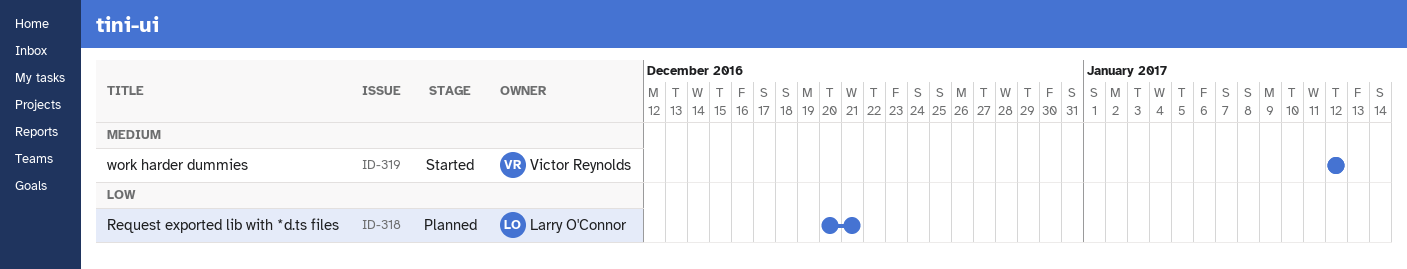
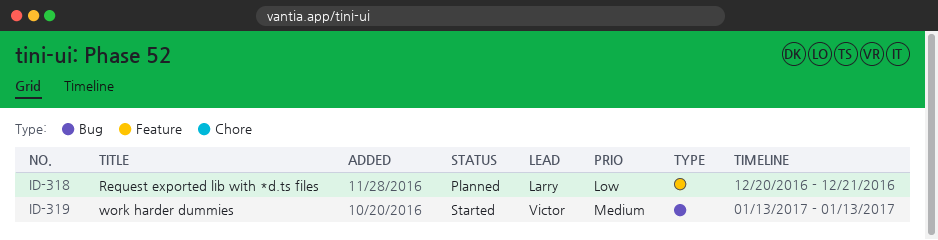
ID-319, start: Jan 12 -> Jan 13
ID-319, due: Jan 12 -> Jan 13

